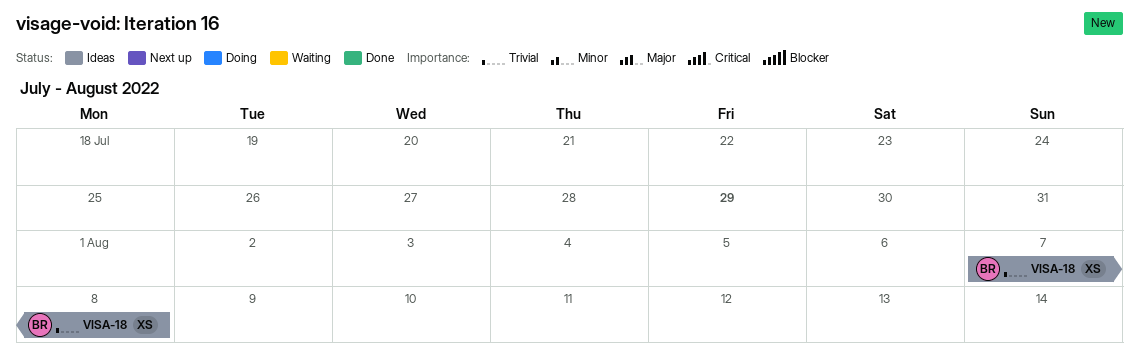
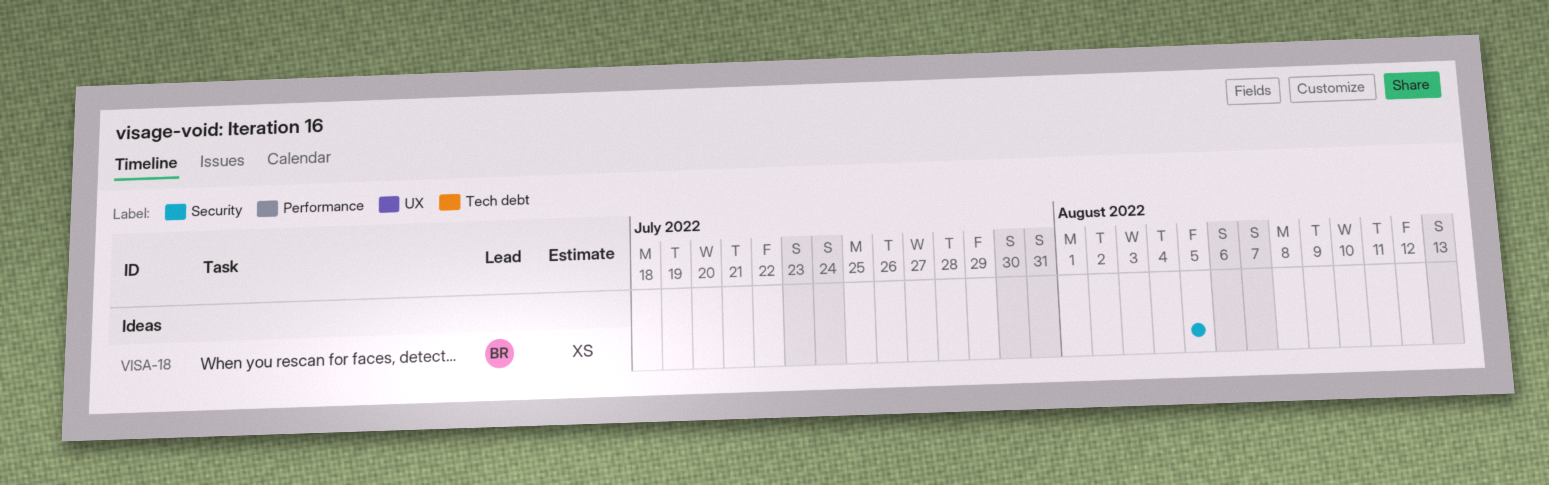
VISA-18, start: Aug 7 -> Aug 5
VISA-18, due: Aug 8 -> Aug 5

